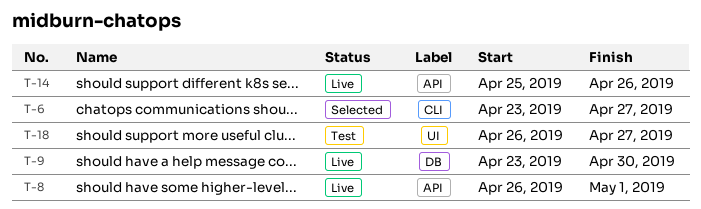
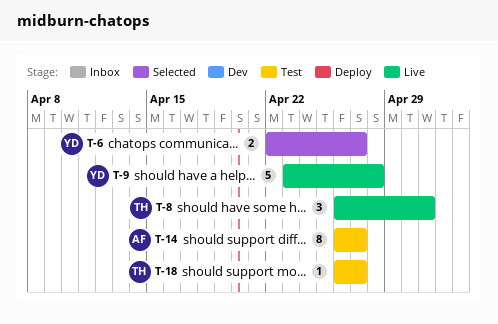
T-6, start: Apr 23 -> Apr 22
T-9, due: Apr 30 -> Apr 28
T-14, status: Live -> Test
T-14, start: Apr 25 -> Apr 26
T-14, due: Apr 26 -> Apr 27

